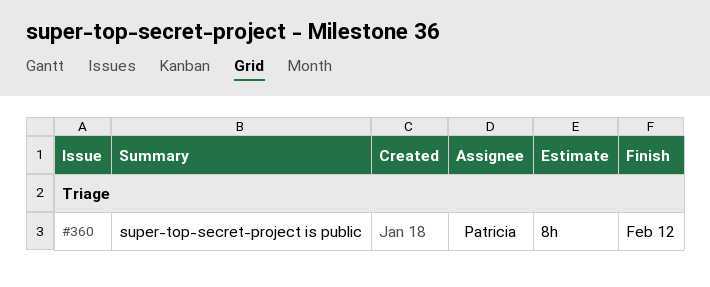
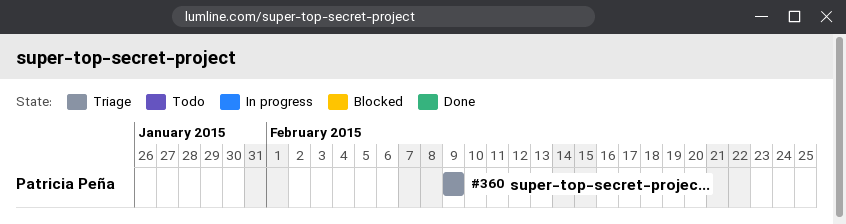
#360, due: Feb 12 -> Feb 9

